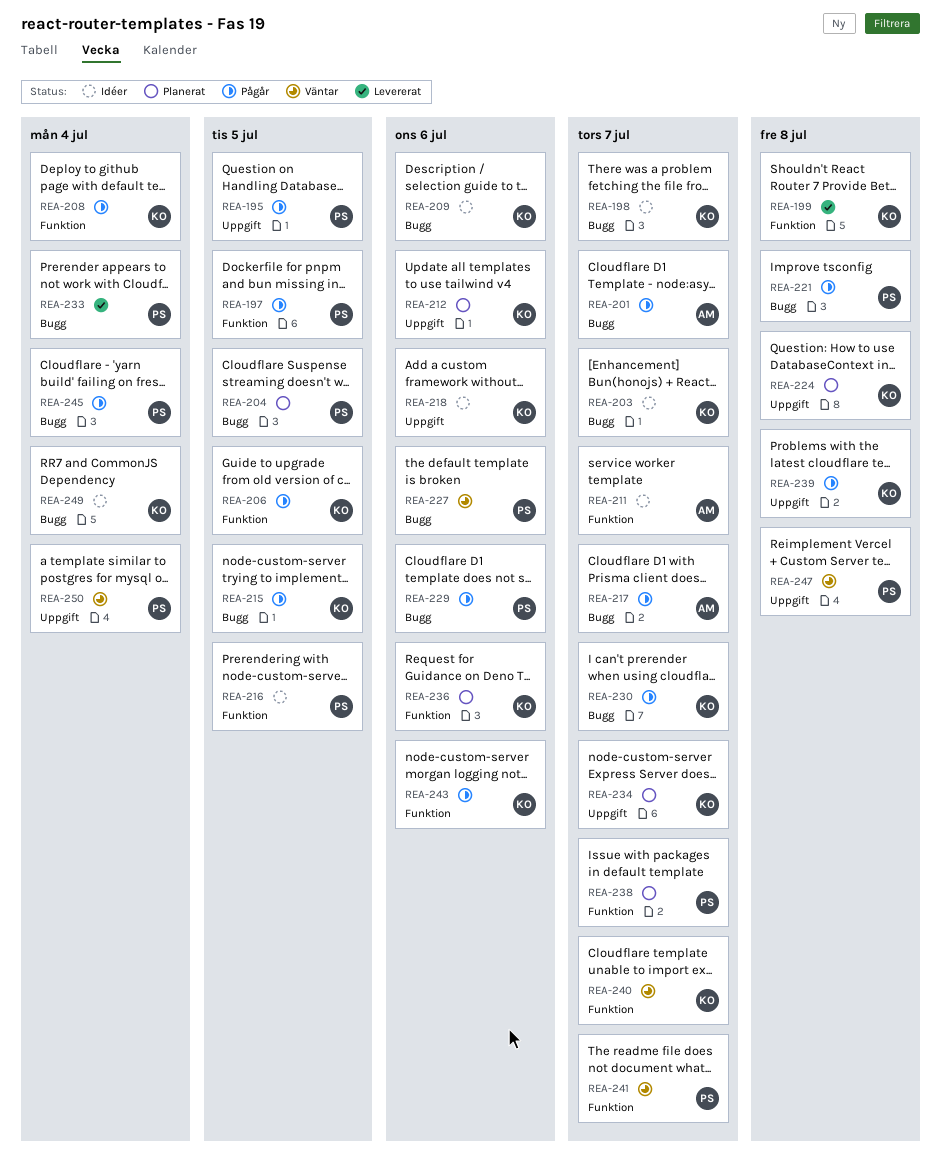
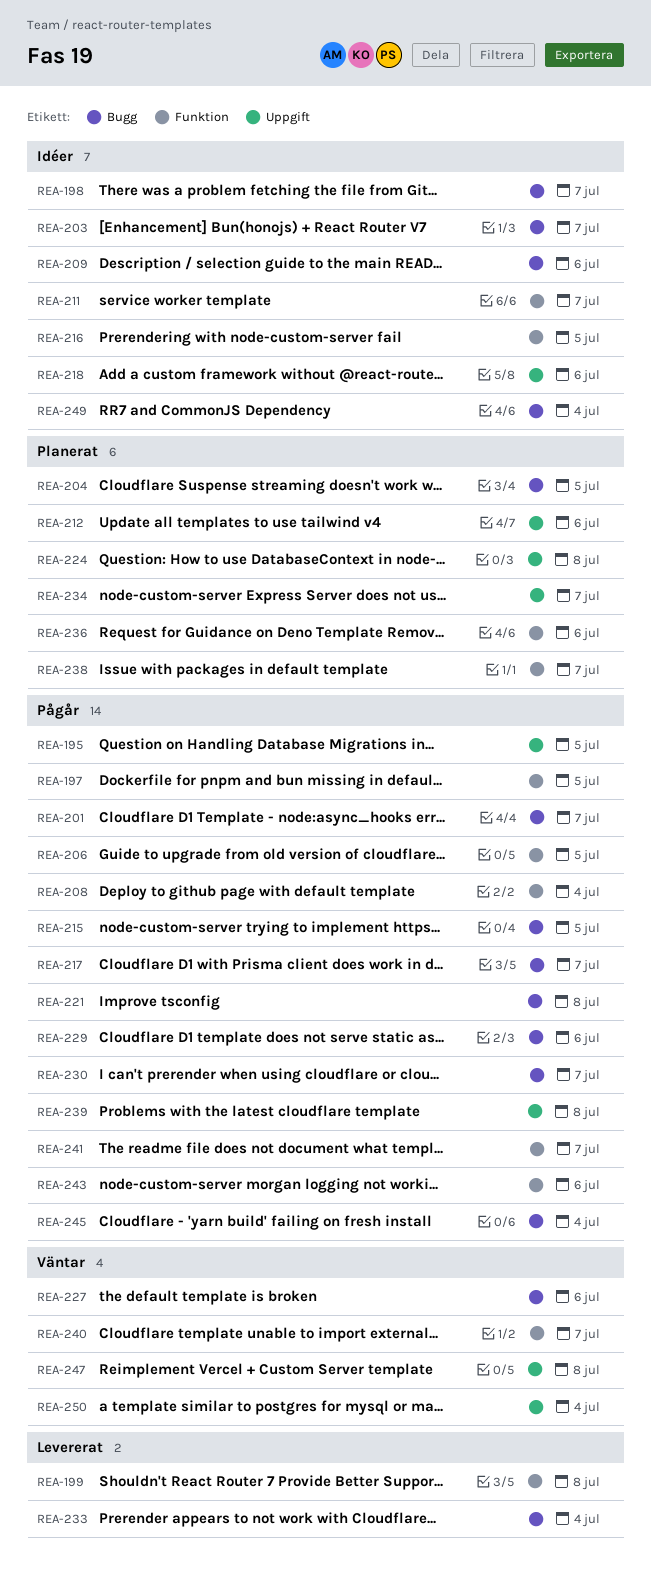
REA-241, status: Väntar -> Pågår

